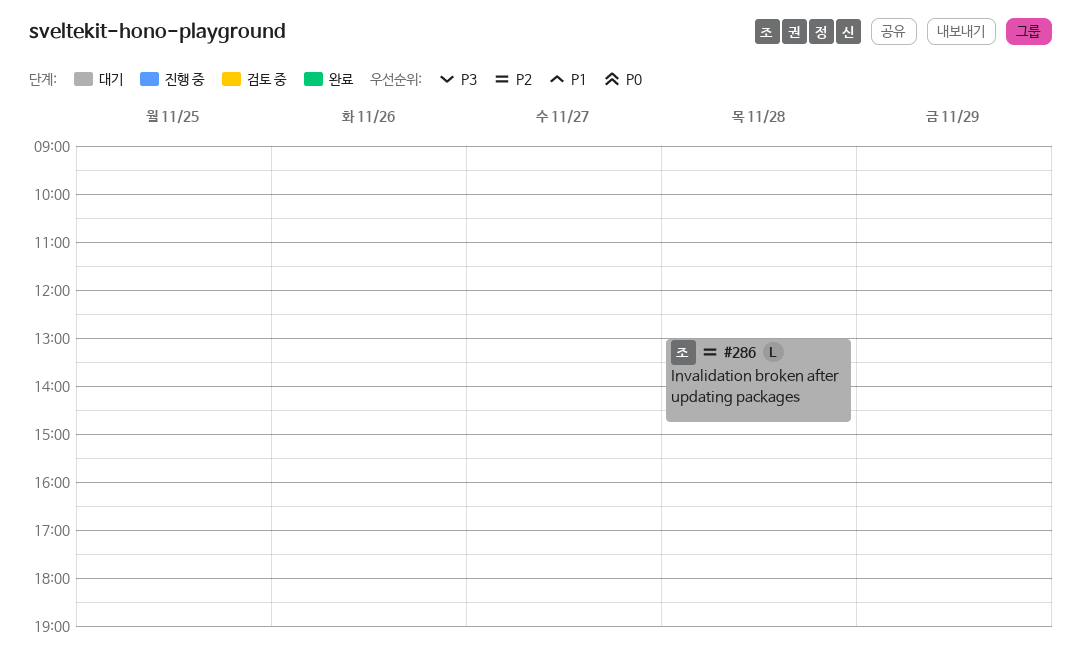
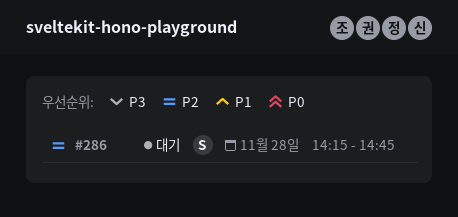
#286, estimate: L -> S
#286, begins: 13:00 -> 14:15

